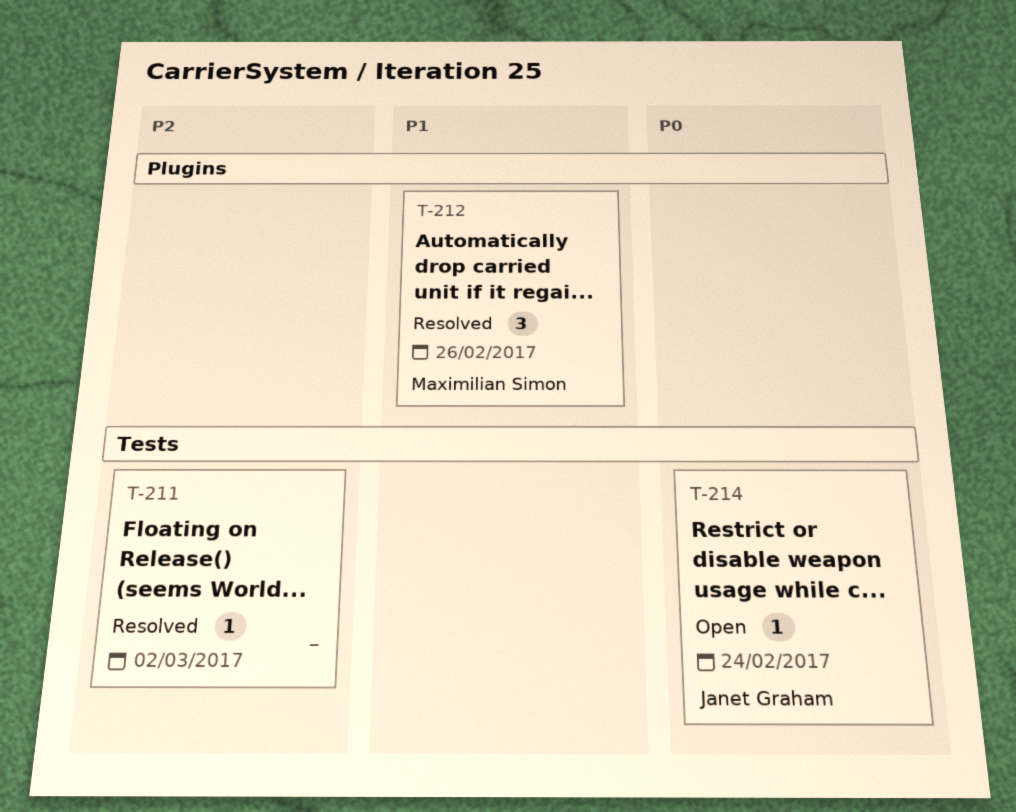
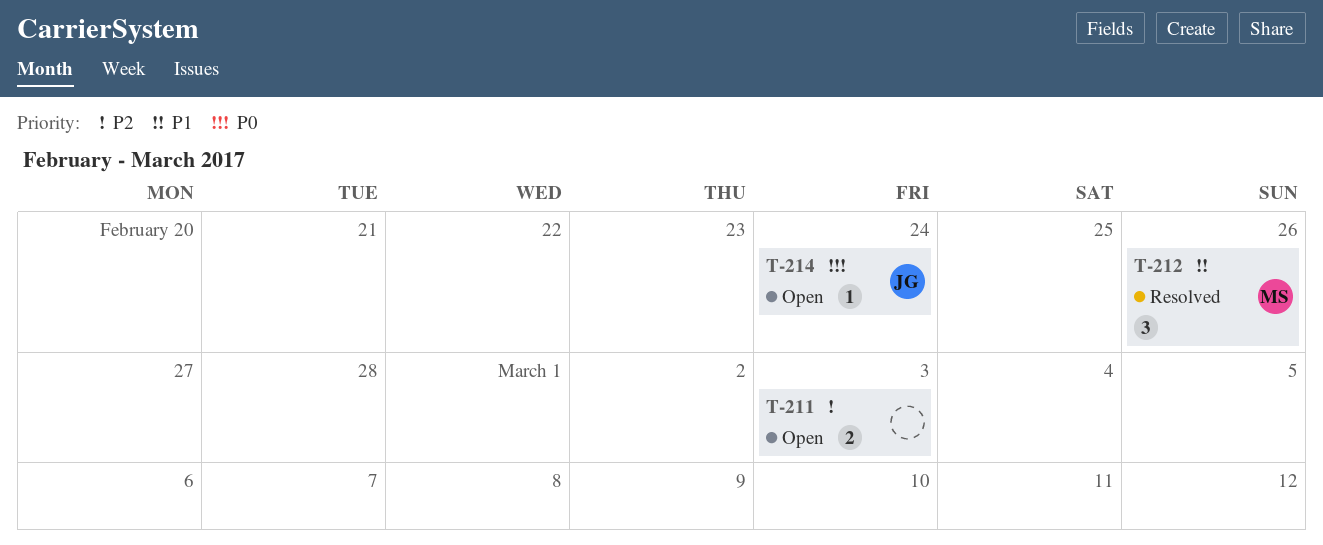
T-211, status: Resolved -> Open
T-211, estimate: 1 -> 2
T-211, due: Mar 2 -> Mar 3

